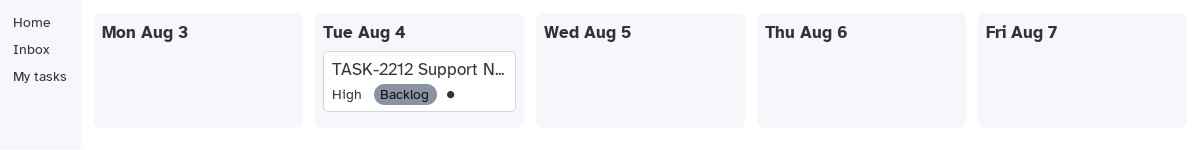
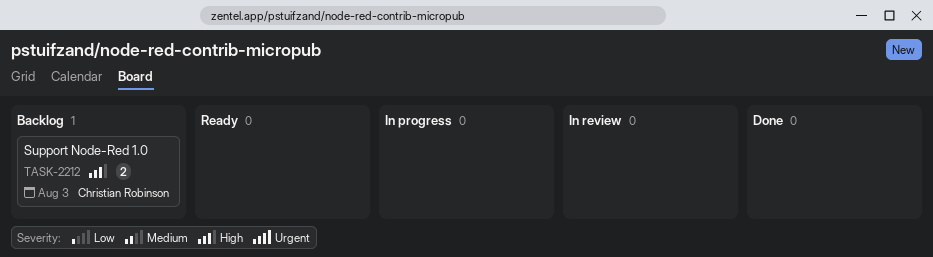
TASK-2212, estimate: 1 -> 2
TASK-2212, due: Aug 4 -> Aug 3

